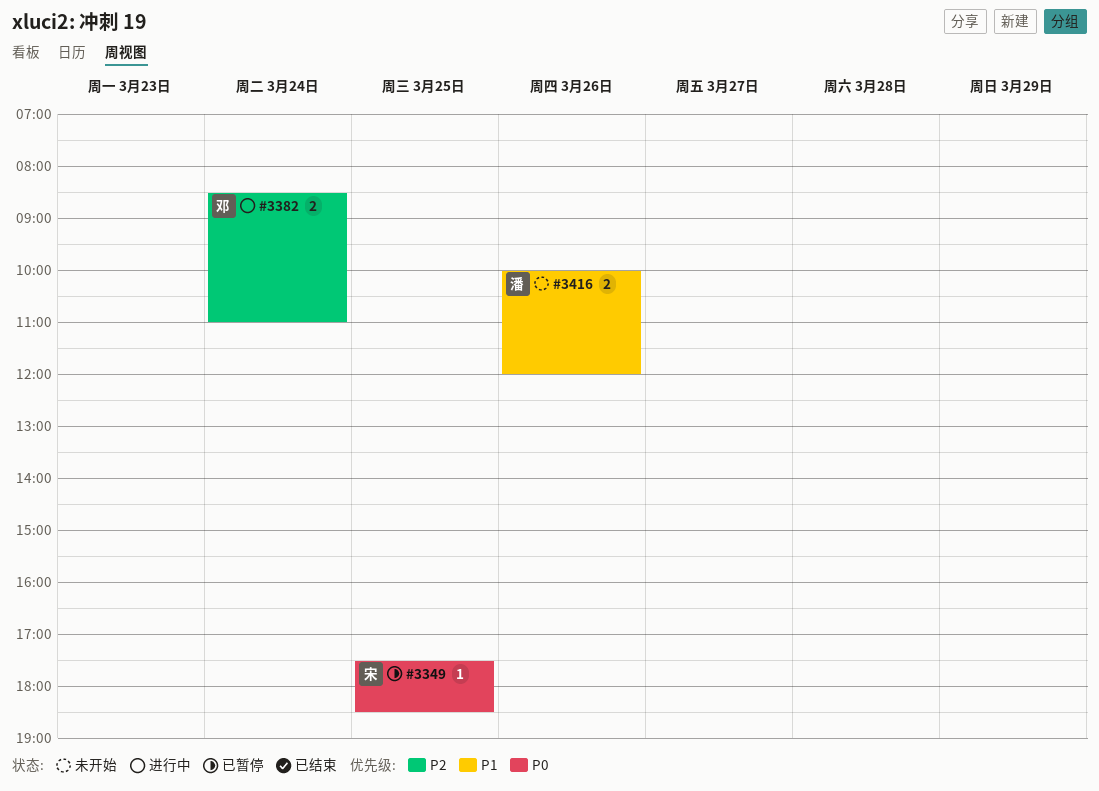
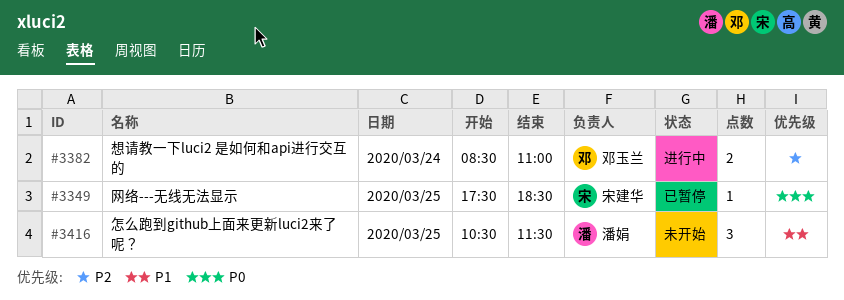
#3416, estimate: 2 -> 3
#3416, day: Mar 26 -> Mar 25
#3416, begins: 10:00 -> 10:30
#3416, ends: 12:00 -> 11:30

